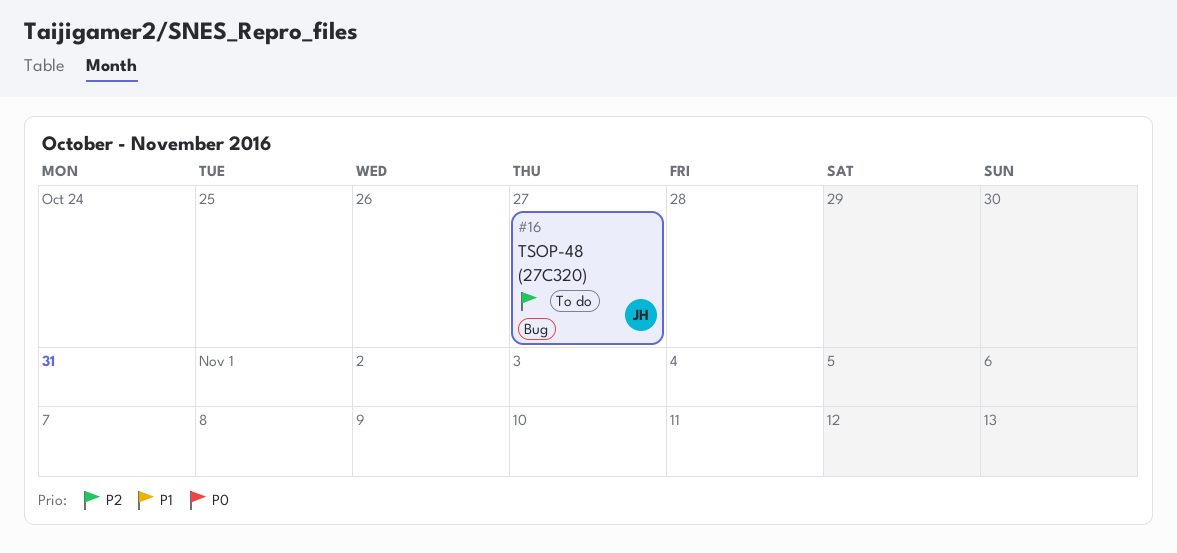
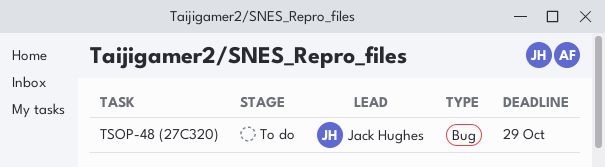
TSOP-48 (27C320), due: Oct 27 -> Oct 29

